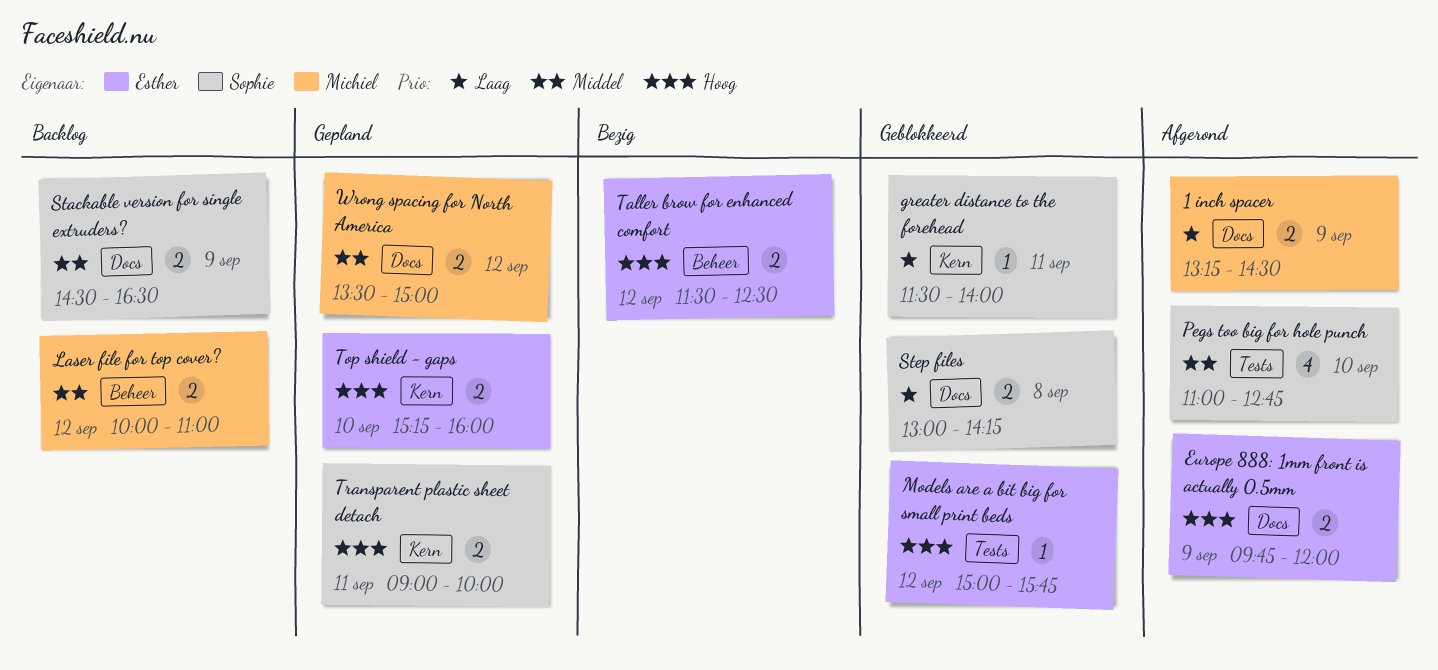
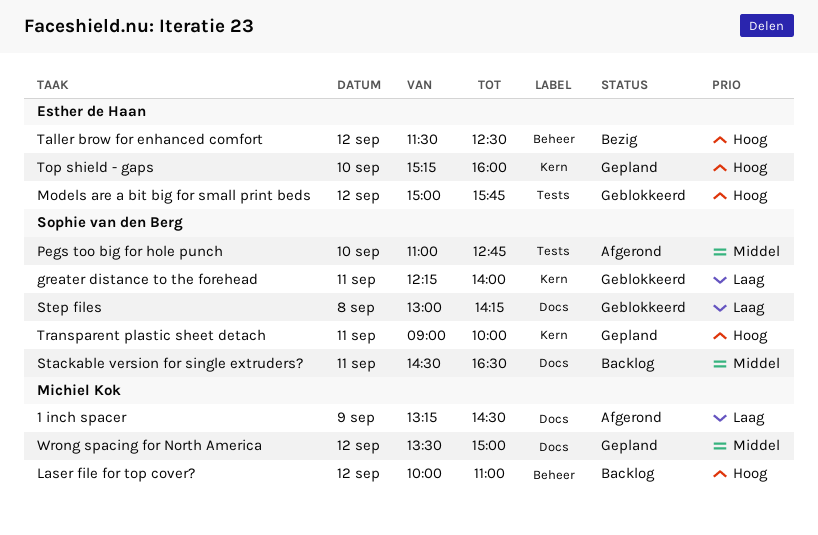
Europe 888: 1mm front is actually 0.5mm: present -> none
greater distance to the forehead, begins: 11:30 -> 12:15
Laser file for top cover?, priority: Middel -> Hoog
Stackable version for single extruders?, day: Sep 9 -> Sep 11

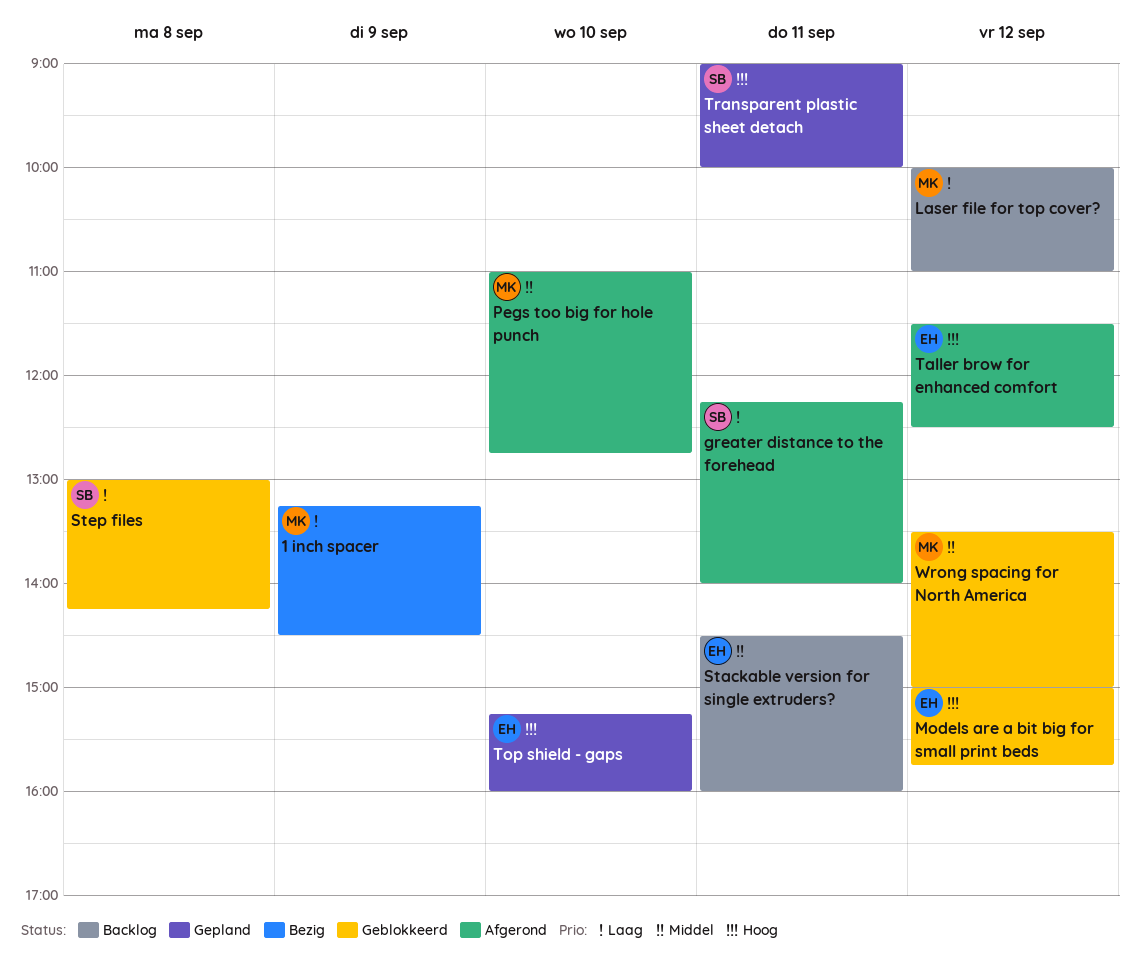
1 inch spacer, status: Afgerond -> Bezig
greater distance to the forehead, status: Geblokkeerd -> Afgerond
Laser file for top cover?, priority: Hoog -> Laag
Pegs too big for hole punch, owner: Sophie van den Berg -> Michiel Kok
Stackable version for single extruders?, owner: Sophie van den Berg -> Esther de Haan
Stackable version for single extruders?, ends: 16:30 -> 16:00
Taller brow for enhanced comfort, status: Bezig -> Afgerond
Wrong spacing for North America, status: Gepland -> Geblokkeerd

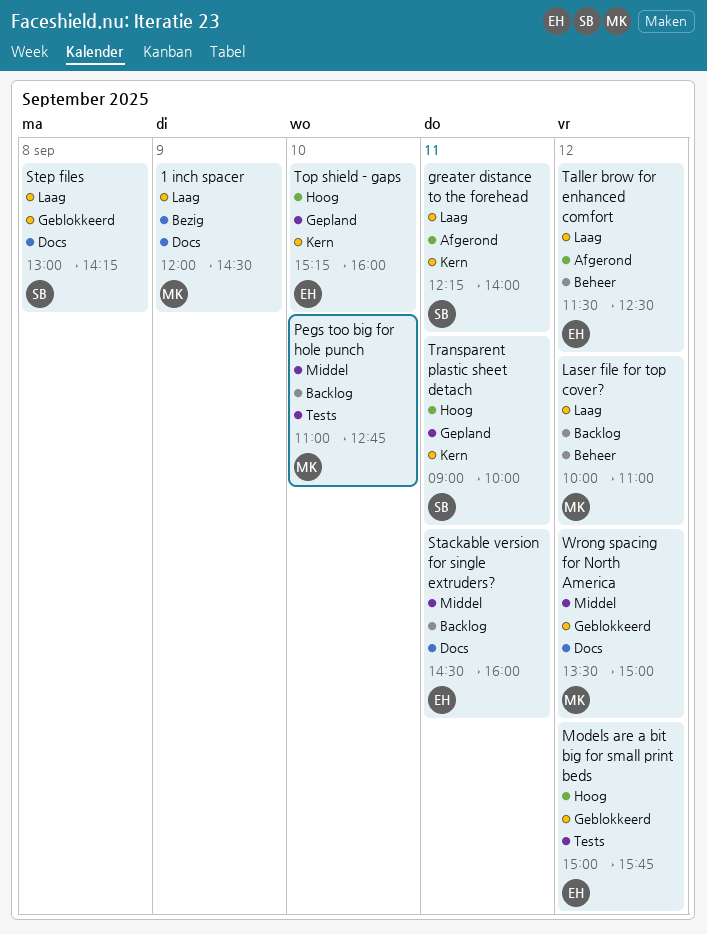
1 inch spacer, begins: 13:15 -> 12:00
Pegs too big for hole punch, status: Afgerond -> Backlog
Taller brow for enhanced comfort, priority: Hoog -> Laag

